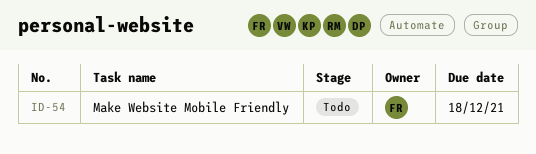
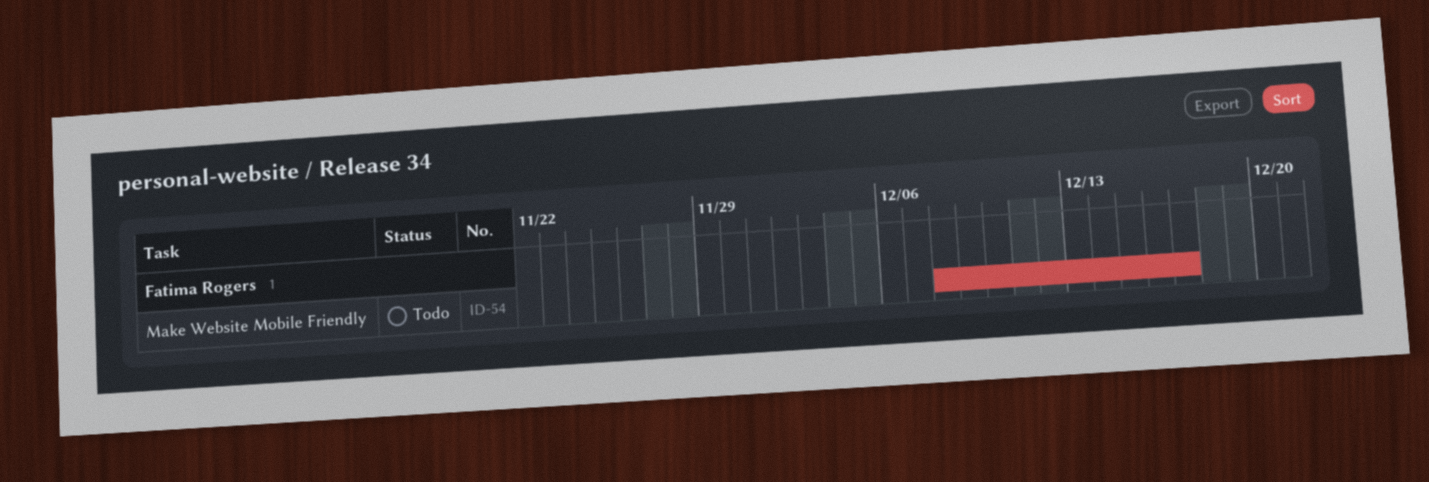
ID-54, due: Dec 18 -> Dec 17

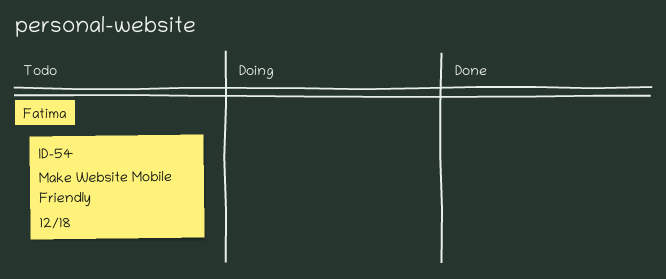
ID-54, due: Dec 17 -> Dec 18

